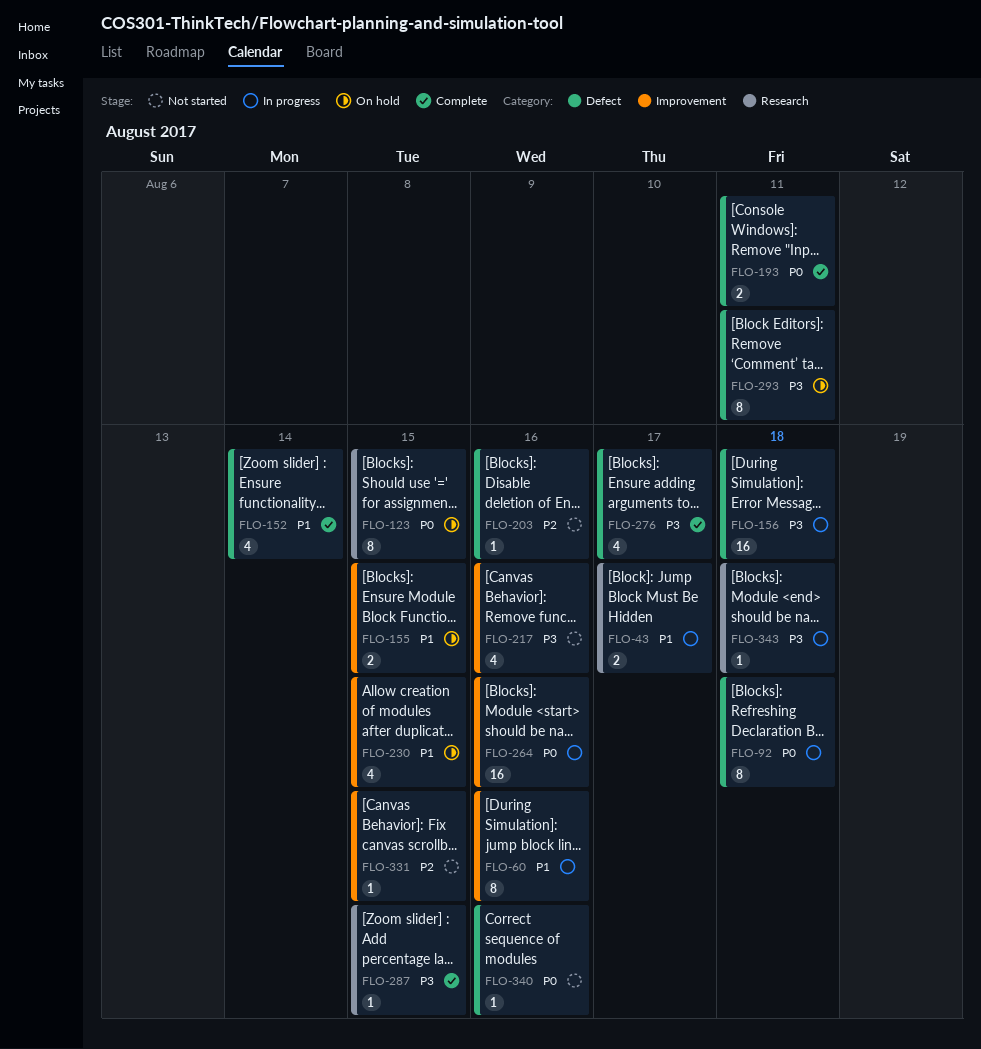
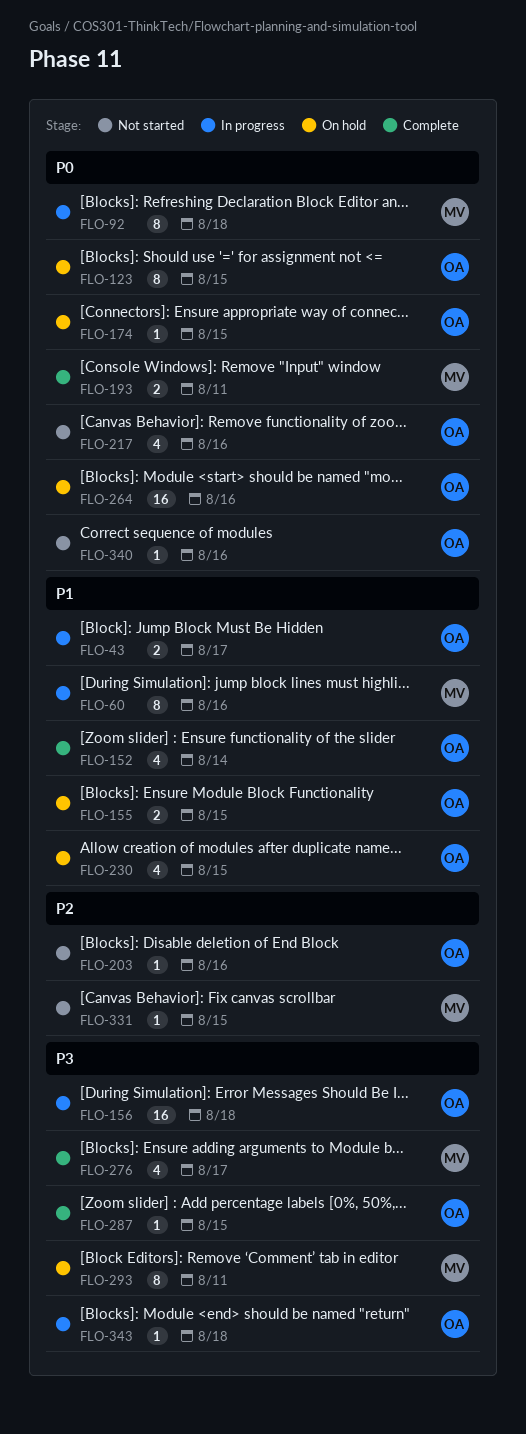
FLO-174: none -> present
FLO-217, priority: P3 -> P0
FLO-264, status: In progress -> On hold

